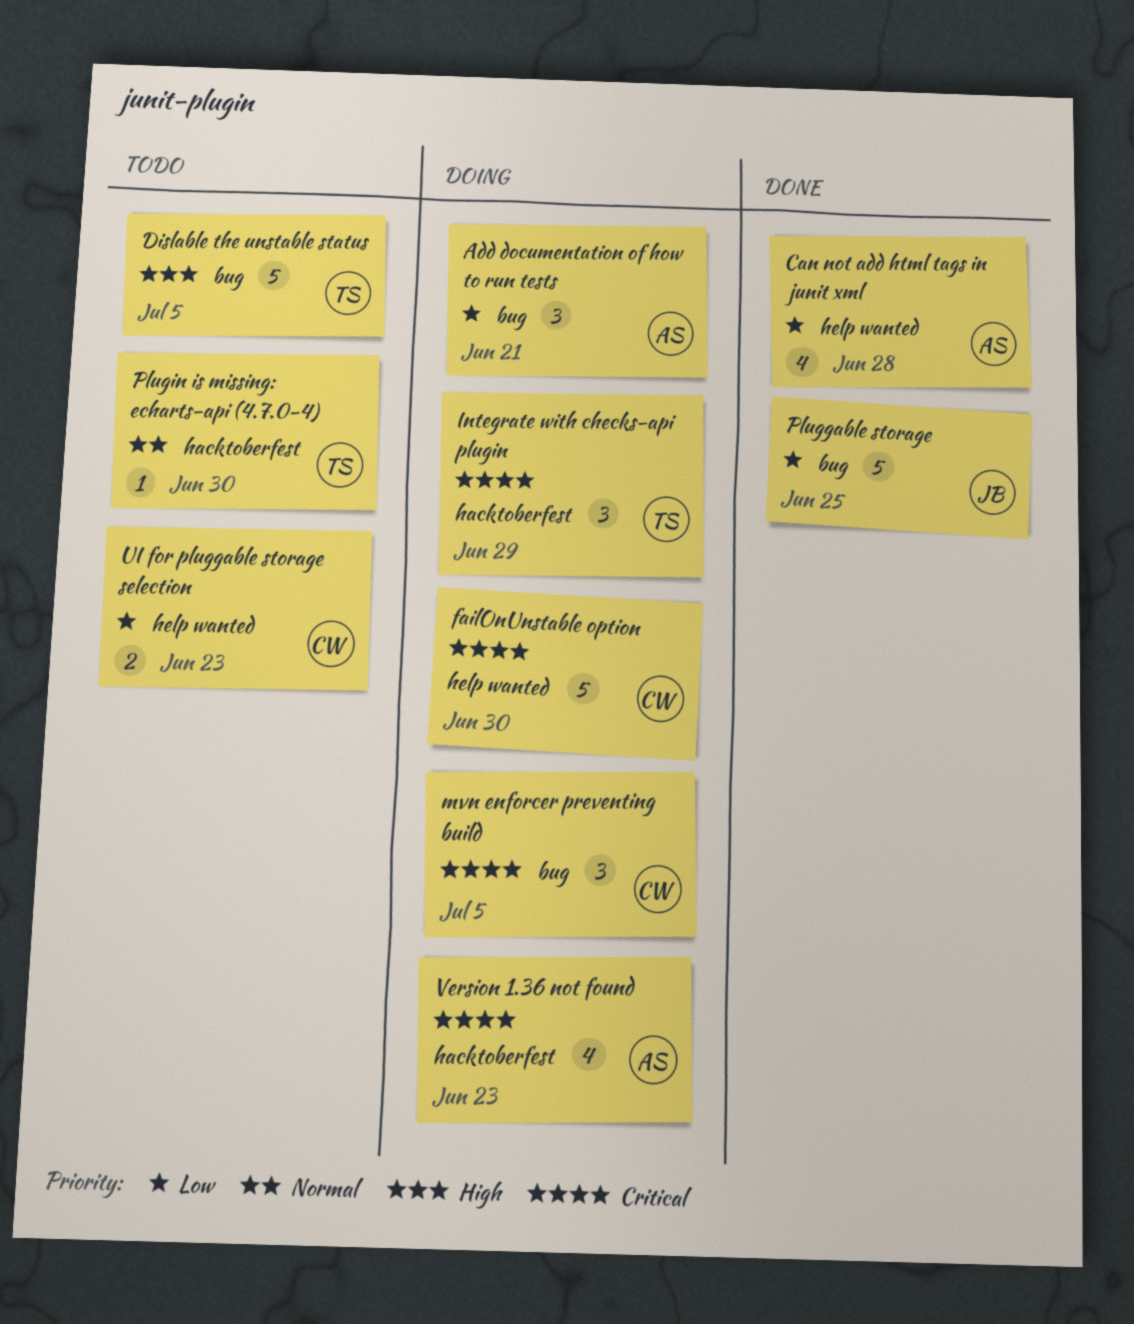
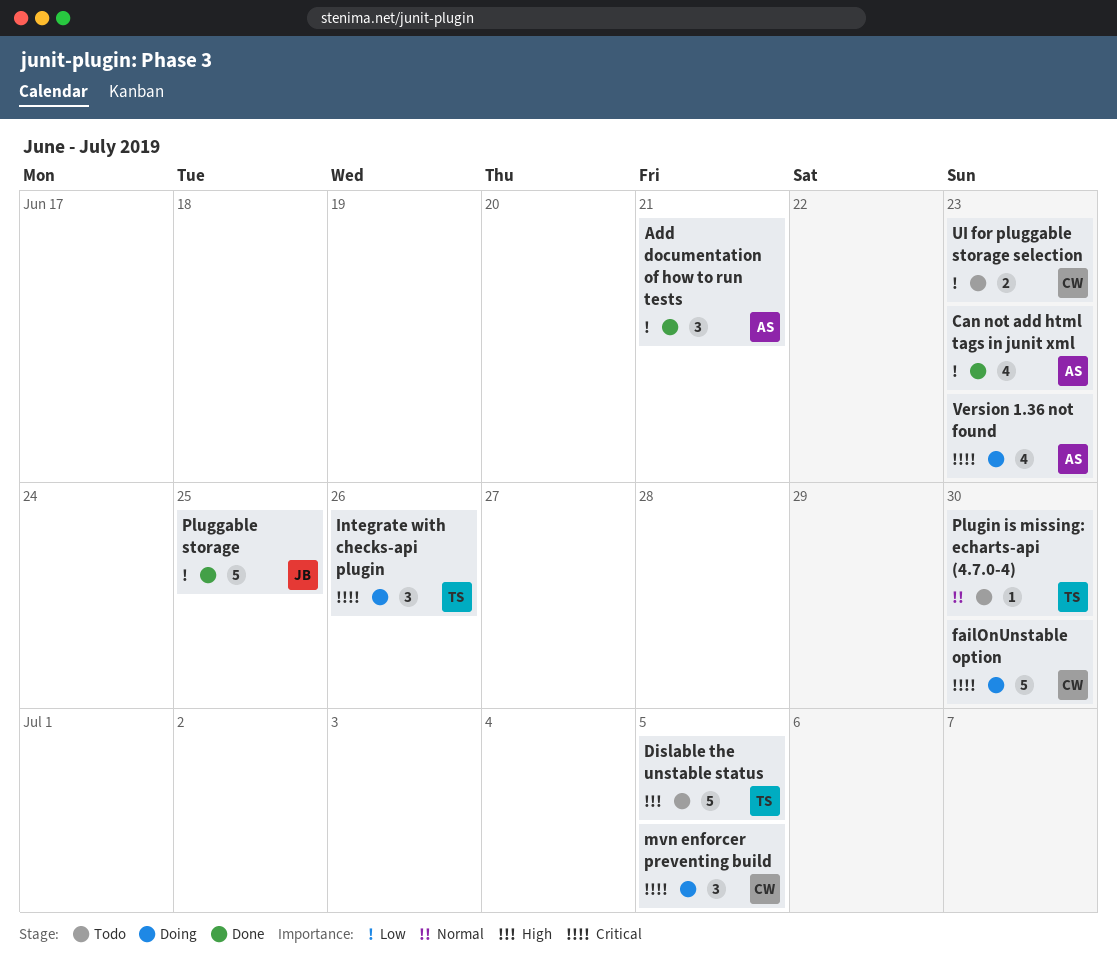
Add documentation of how to run tests, status: Doing -> Done
Can not add html tags in junit xml, due: Jun 28 -> Jun 23
Integrate with checks-api plugin, due: Jun 29 -> Jun 26

